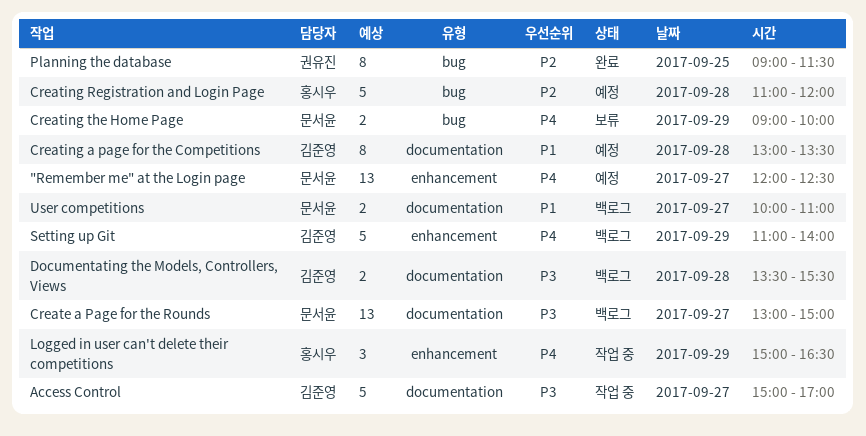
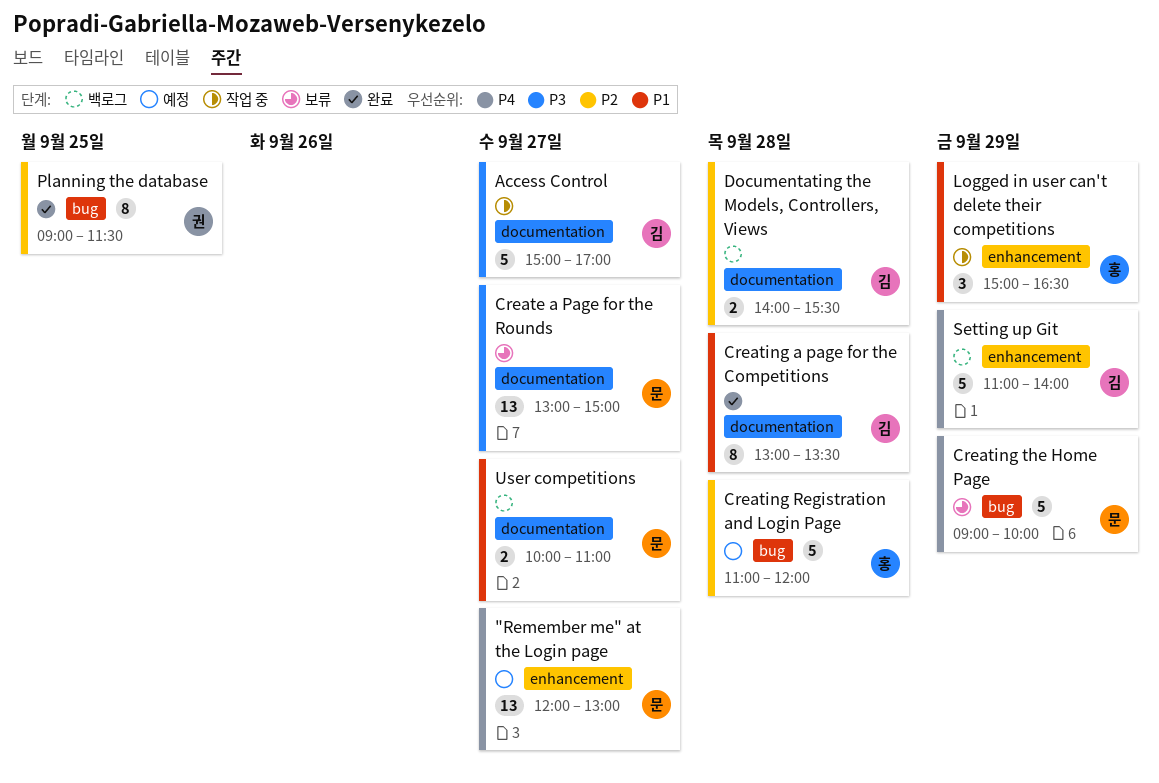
"Remember me" at the Login page, ends: 12:30 -> 13:00
Create a Page for the Rounds, status: 백로그 -> 보류
Creating a page for the Competitions, status: 예정 -> 완료
Creating the Home Page, estimate: 2 -> 5
Documentating the Models, Controllers, Views, priority: P3 -> P2
Documentating the Models, Controllers, Views, begins: 13:30 -> 14:00
Logged in user can't delete their competitions, priority: P4 -> P1

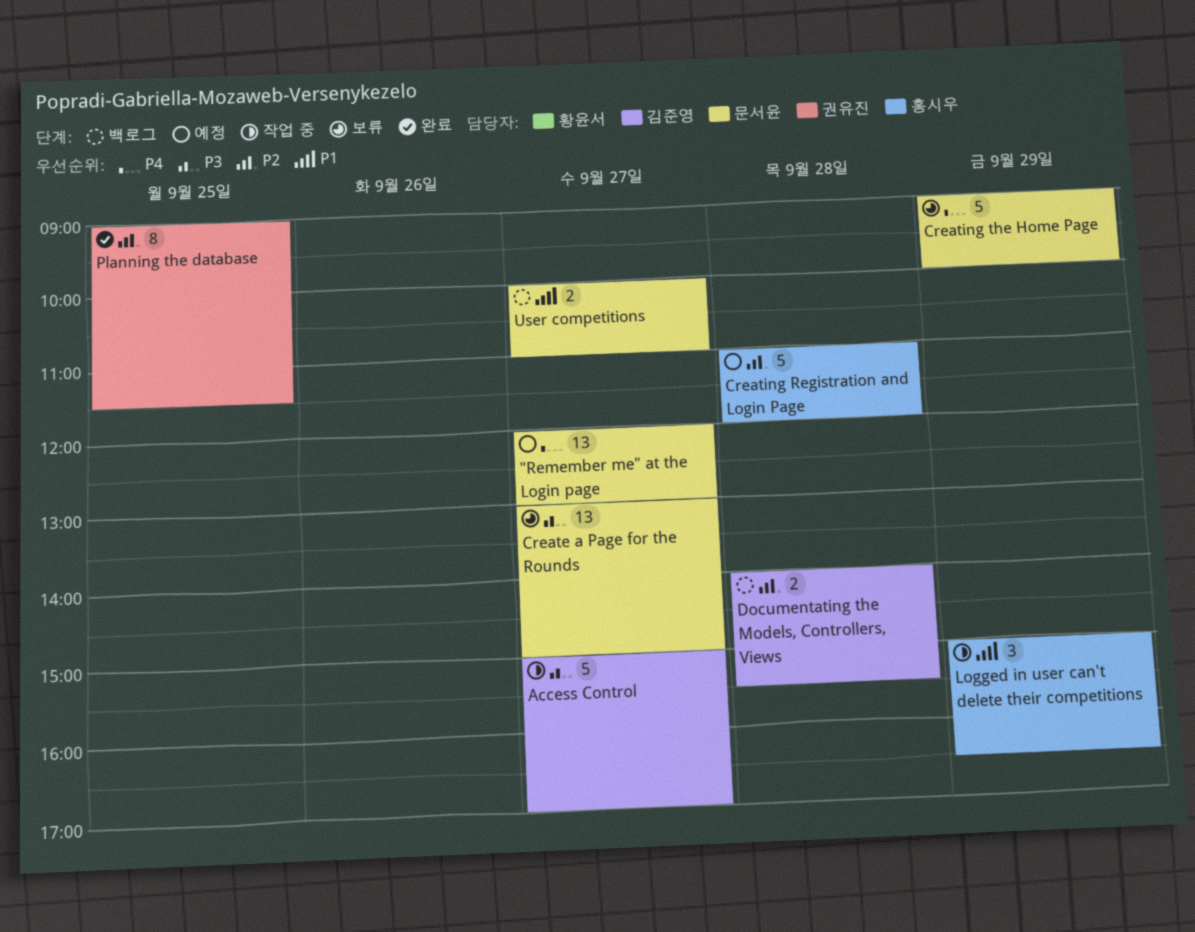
Creating a page for the Competitions: present -> none
Setting up Git: present -> none

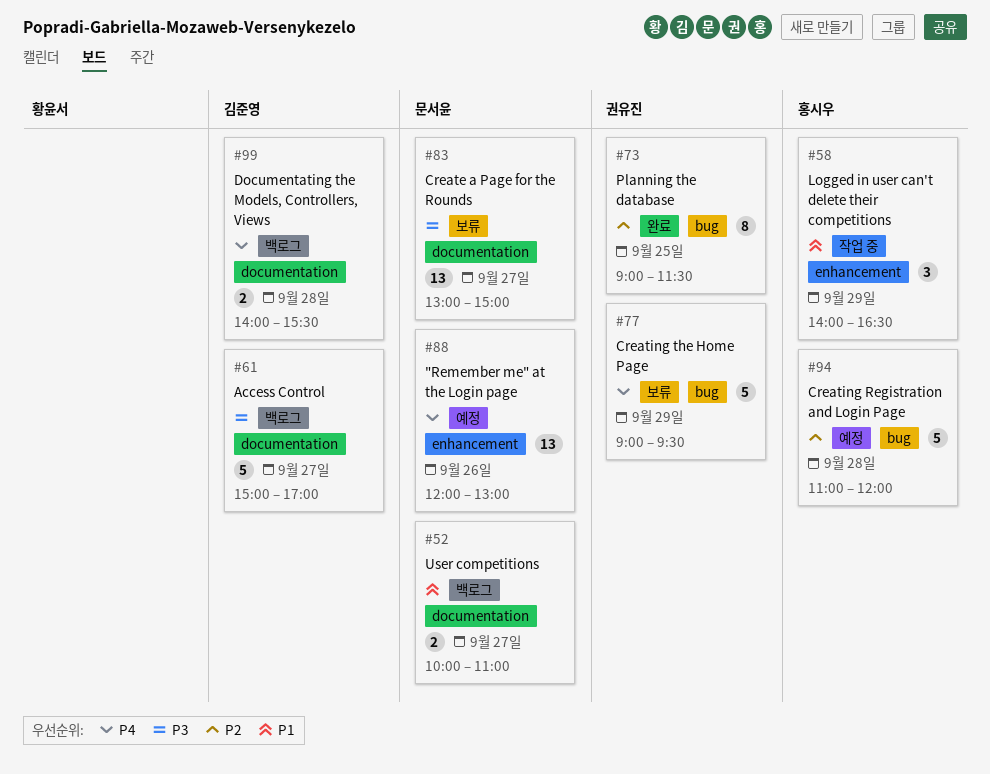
"Remember me" at the Login page, day: Sep 27 -> Sep 26
Access Control, status: 작업 중 -> 백로그
Creating the Home Page, owner: 문서윤 -> 권유진
Creating the Home Page, ends: 10:00 -> 09:30
Documentating the Models, Controllers, Views, priority: P2 -> P4
Logged in user can't delete their competitions, begins: 15:00 -> 14:00

